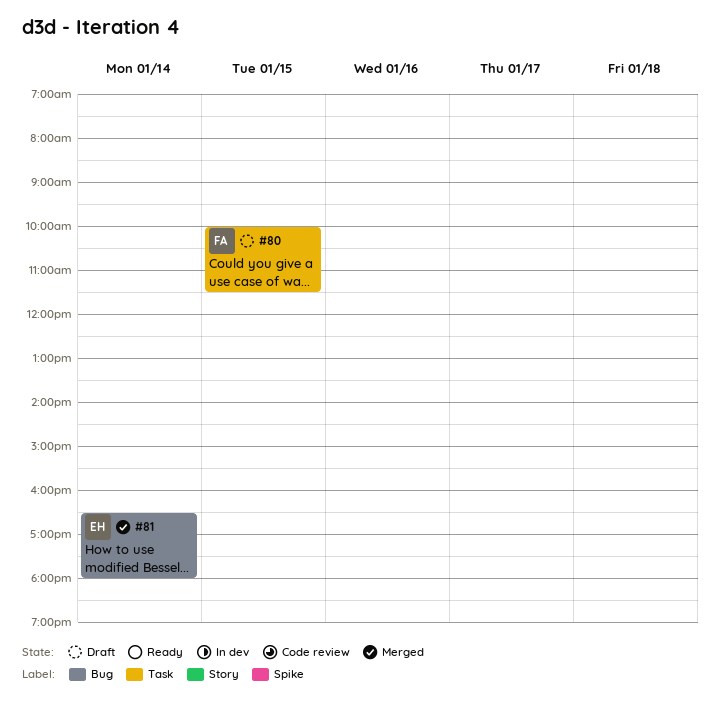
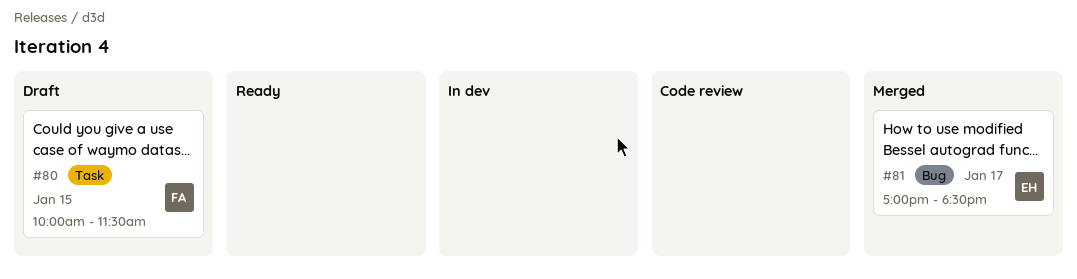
#81, day: Jan 14 -> Jan 17
#81, begins: 16:30 -> 17:00
#81, ends: 18:00 -> 18:30

